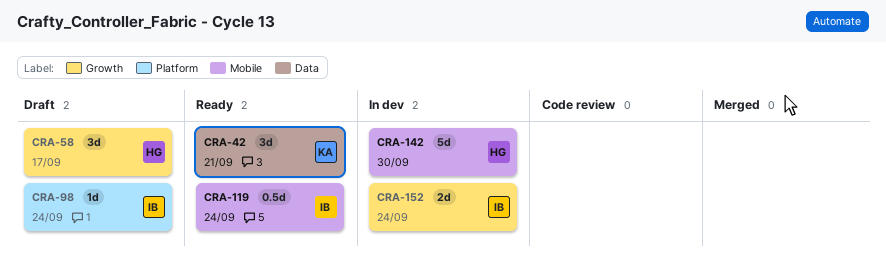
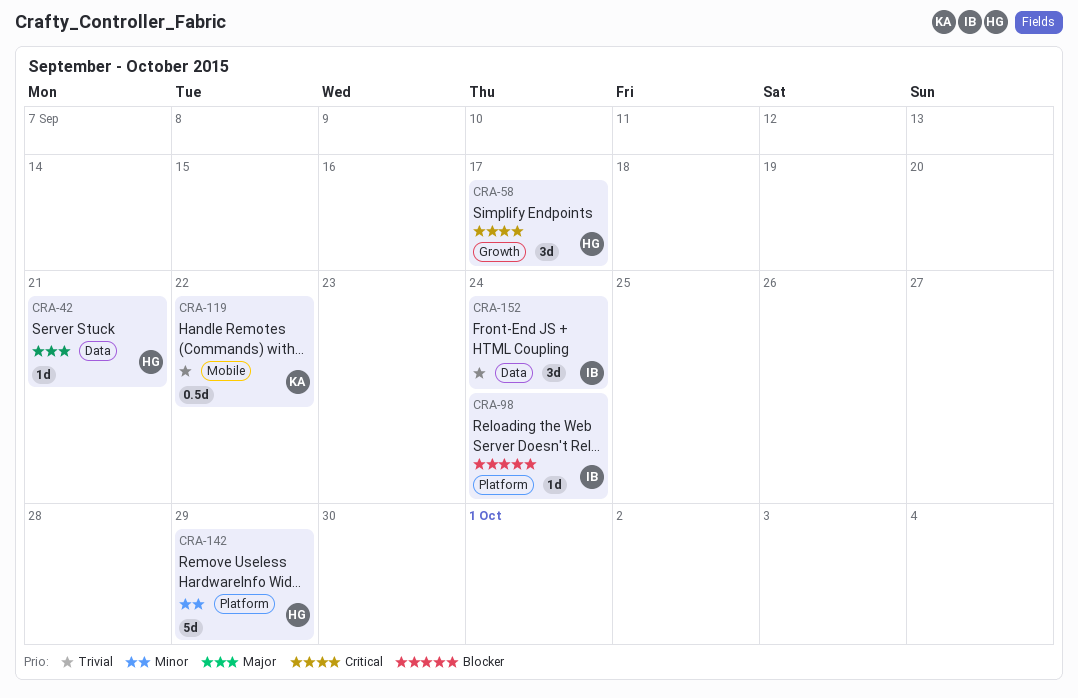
CRA-42, owner: KA -> HG
CRA-42, estimate: 3d -> 1d
CRA-119, owner: IB -> KA
CRA-119, due: Sep 24 -> Sep 22
CRA-142, label: Mobile -> Platform
CRA-142, due: Sep 30 -> Sep 29
CRA-152, label: Growth -> Data
CRA-152, estimate: 2d -> 3d

